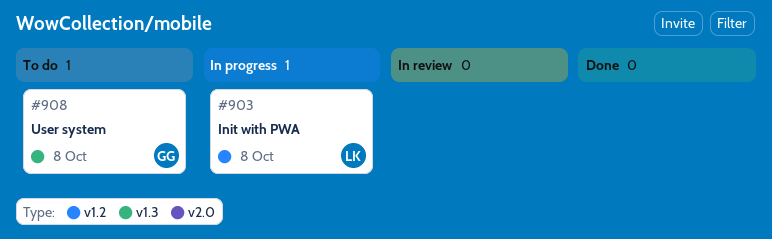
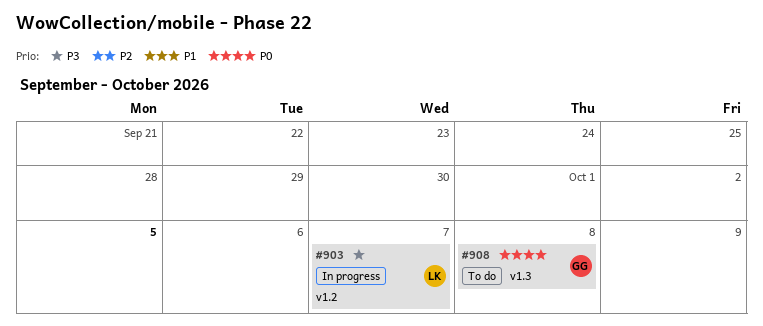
#903, due: Oct 8 -> Oct 7

